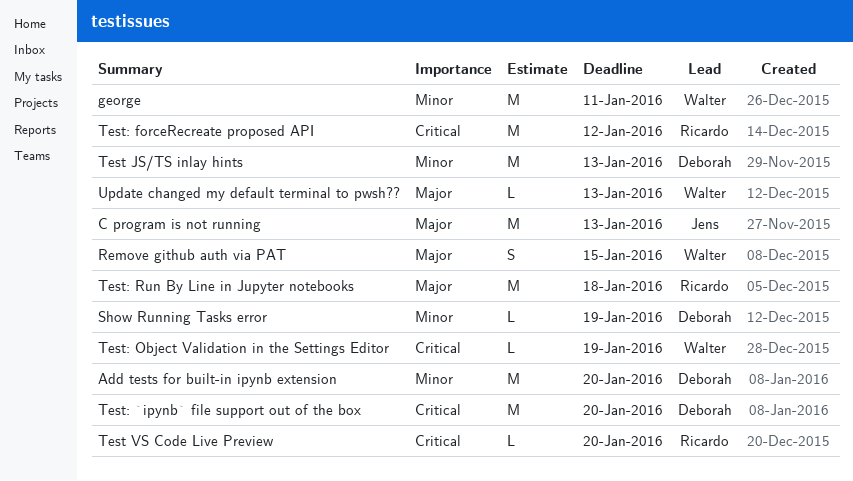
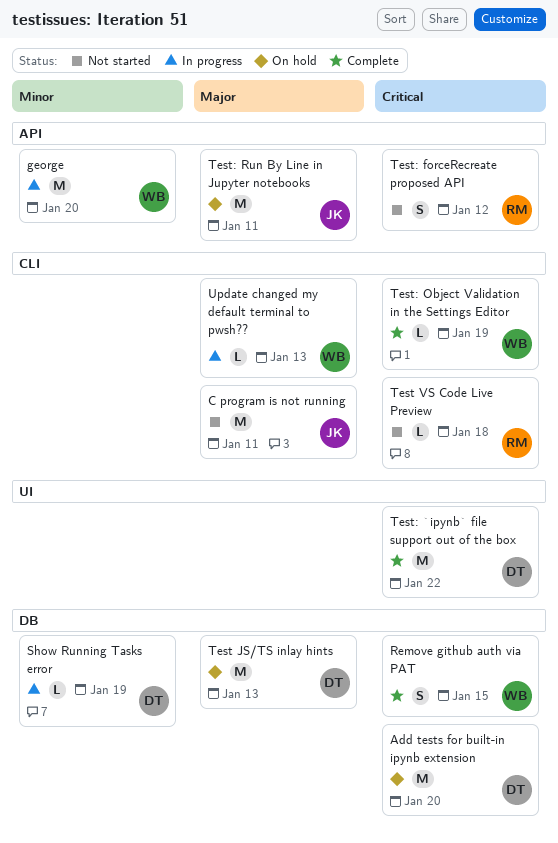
Add tests for built-in ipynb extension, priority: Minor -> Critical
C program is not running, due: Jan 13 -> Jan 11
george, due: Jan 11 -> Jan 20
Remove github auth via PAT, priority: Major -> Critical
Test JS/TS inlay hints, priority: Minor -> Major
Test VS Code Live Preview, due: Jan 20 -> Jan 18
Test: `ipynb` file support out of the box, due: Jan 20 -> Jan 22
Test: forceRecreate proposed API, estimate: M -> S
Test: Run By Line in Jupyter notebooks, owner: Ricardo -> Jens
Test: Run By Line in Jupyter notebooks, due: Jan 18 -> Jan 11

